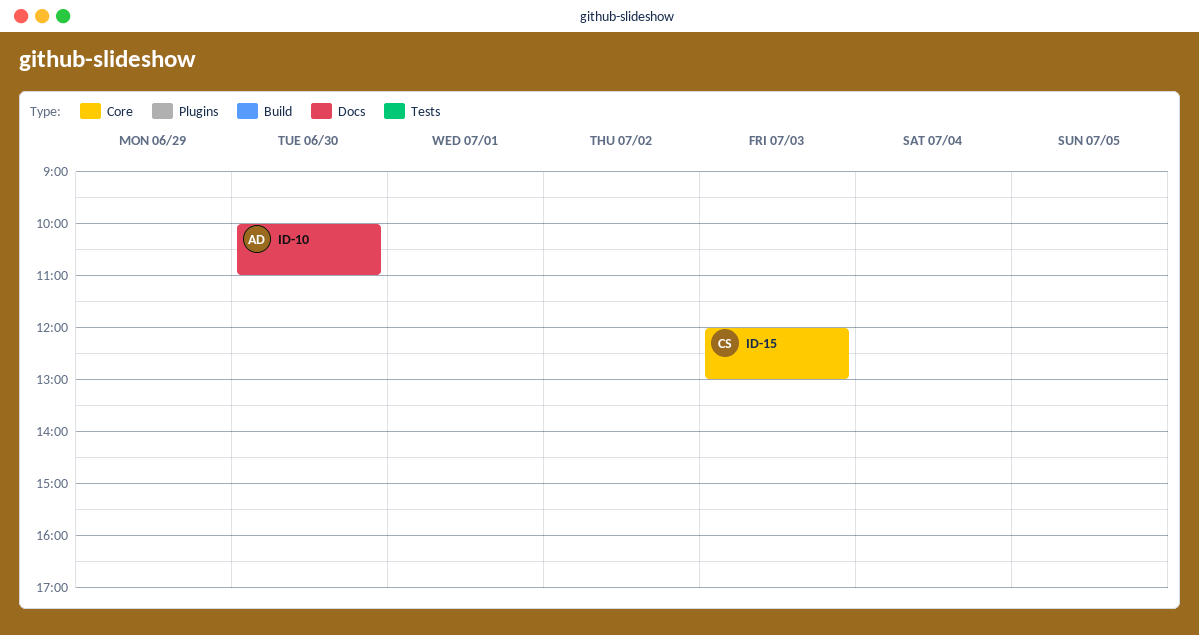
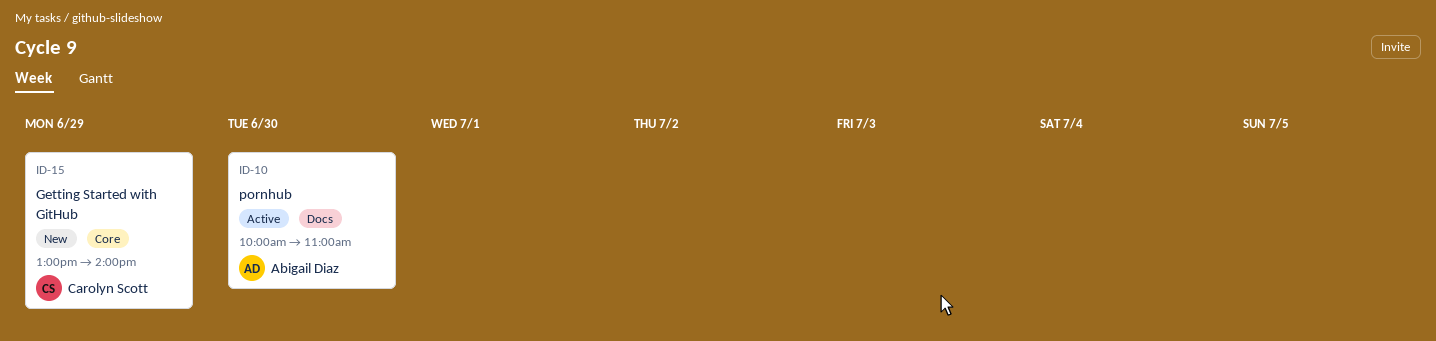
ID-15, day: Jul 3 -> Jun 29
ID-15, begins: 12:00 -> 13:00
ID-15, ends: 13:00 -> 14:00

